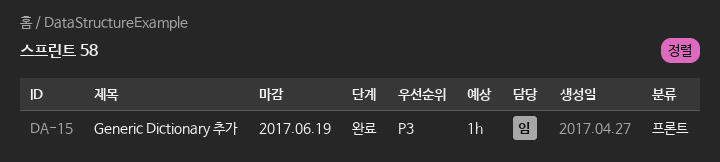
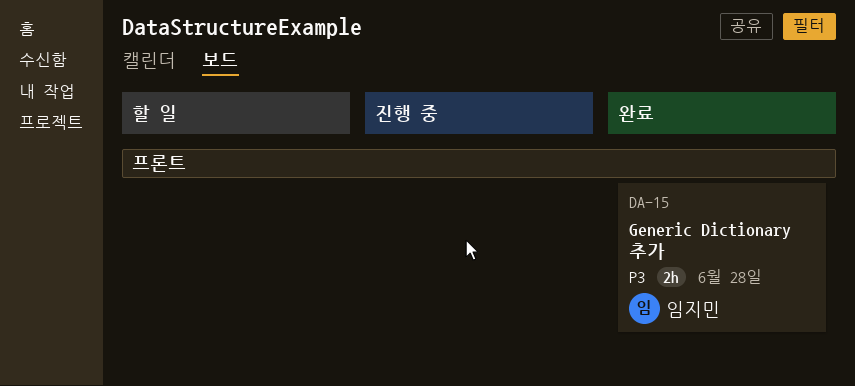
DA-15, estimate: 1h -> 2h
DA-15, due: Jun 19 -> Jun 28

